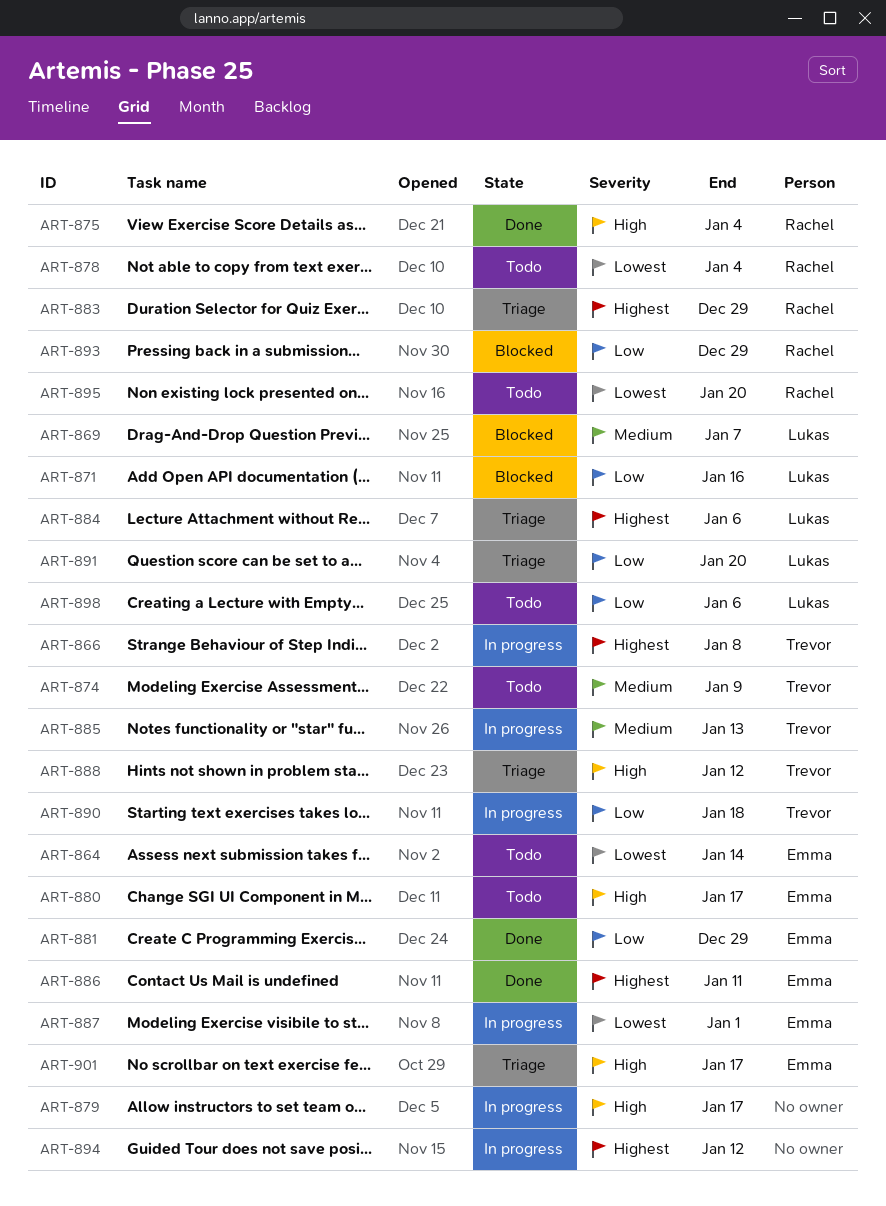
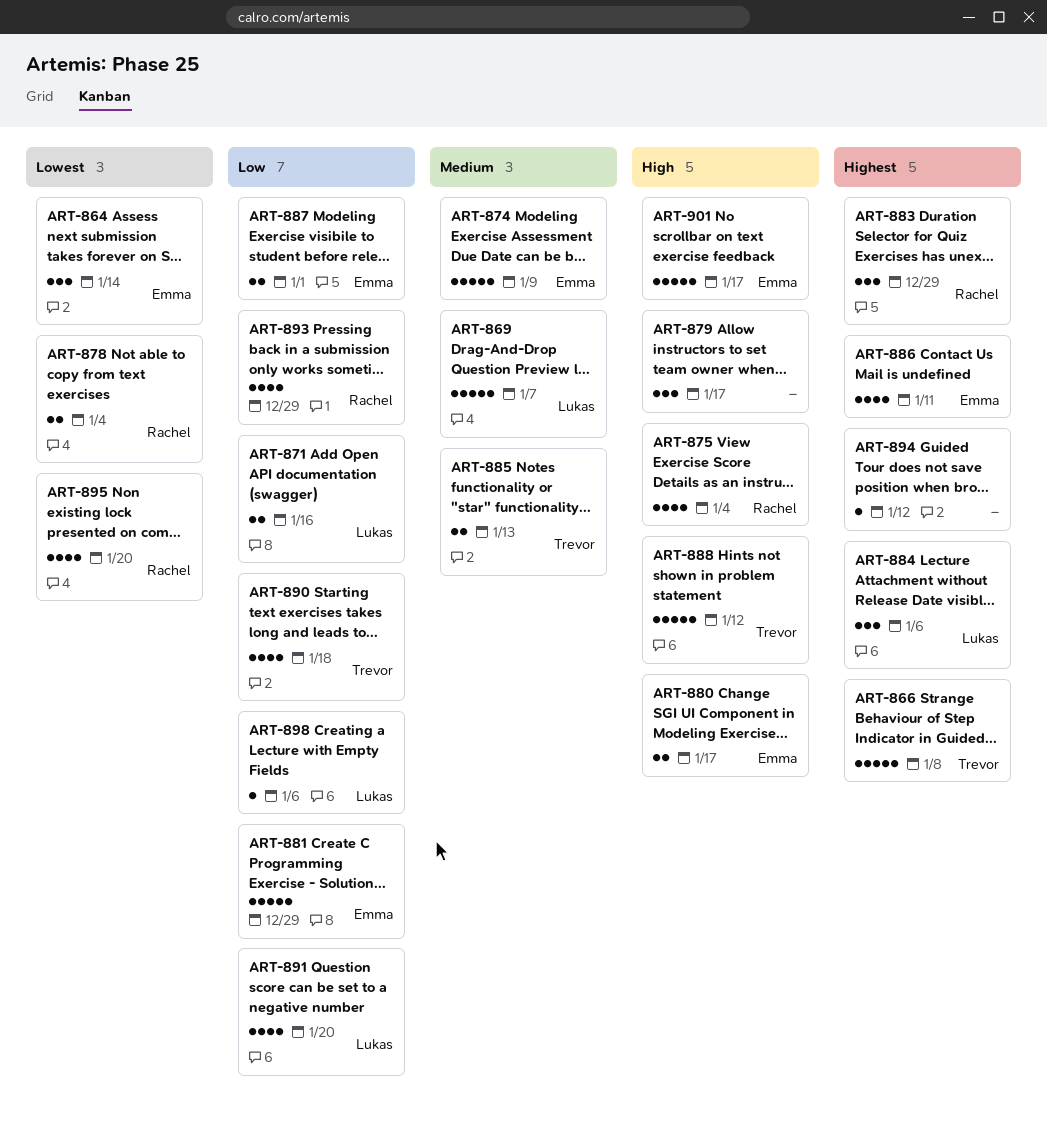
ART-874, owner: Trevor -> Emma
ART-887, priority: Lowest -> Low

